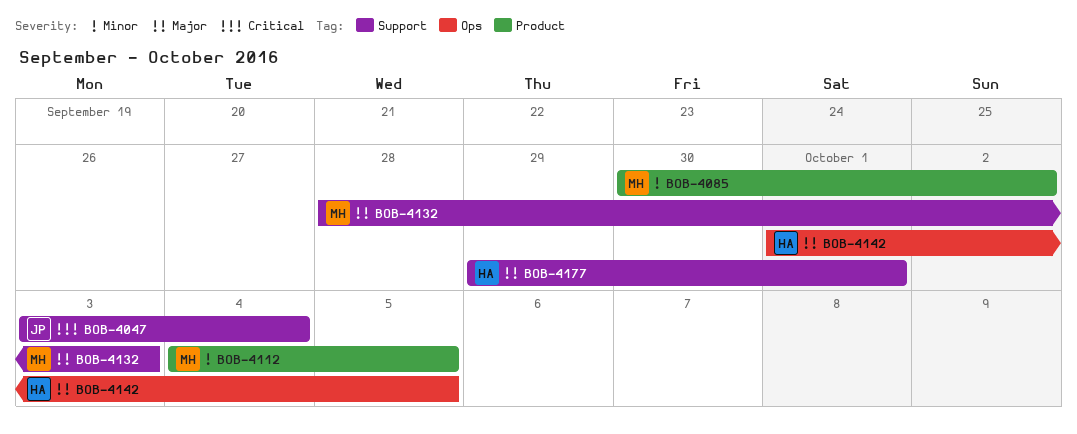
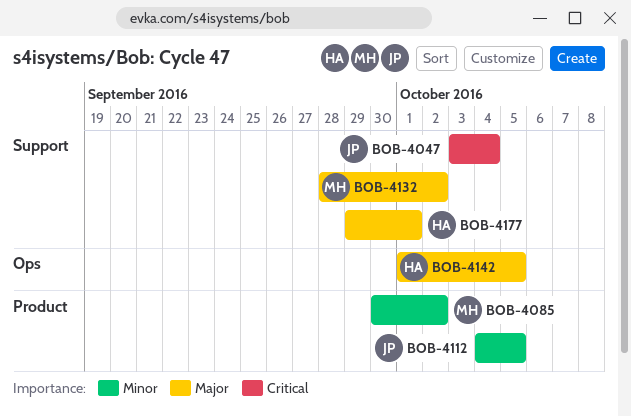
BOB-4112, owner: MH -> JP
BOB-4132, due: Oct 3 -> Oct 2

